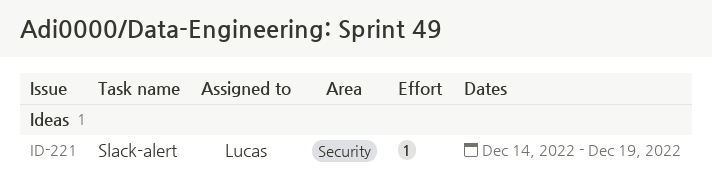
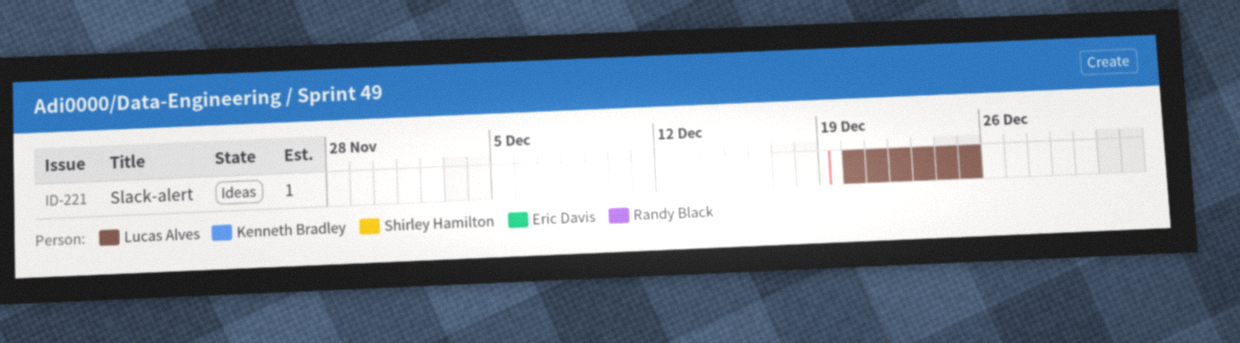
ID-221, start: Dec 14 -> Dec 20
ID-221, due: Dec 19 -> Dec 25

